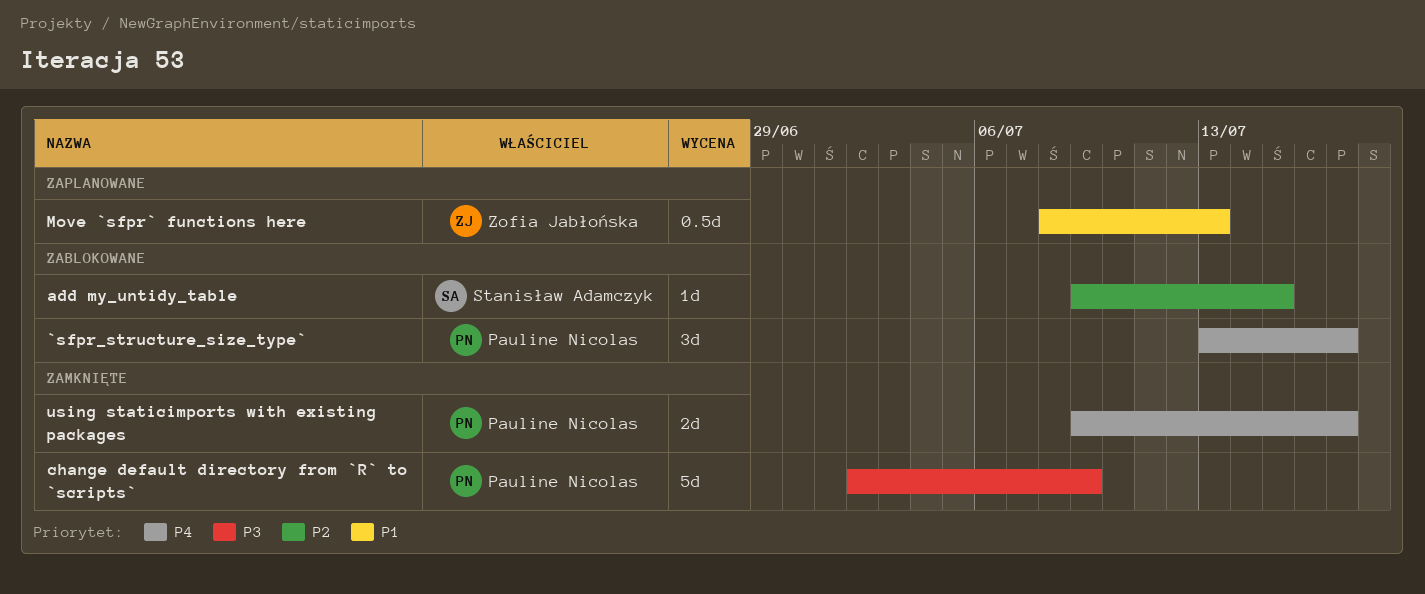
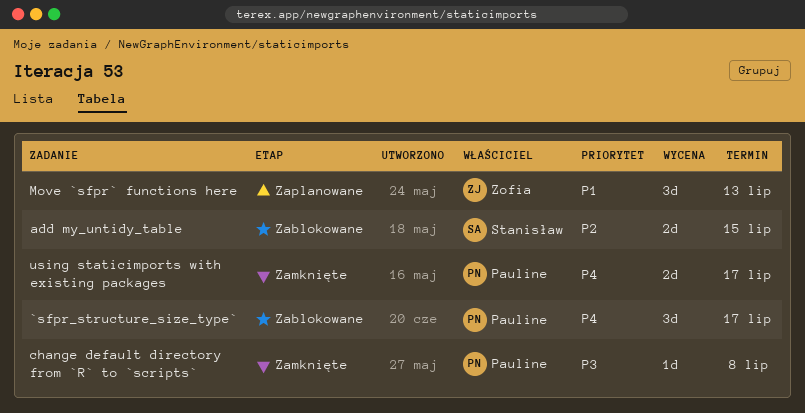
add my_untidy_table, estimate: 1d -> 2d
change default directory from `R` to `scripts`, estimate: 5d -> 1d
change default directory from `R` to `scripts`, due: Jul 9 -> Jul 8
Move `sfpr` functions here, estimate: 0.5d -> 3d

